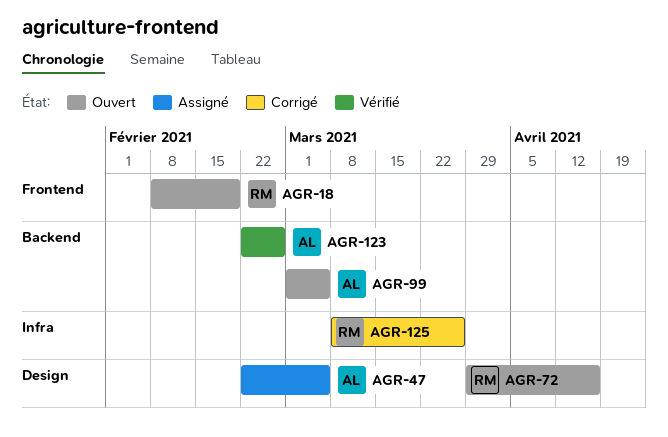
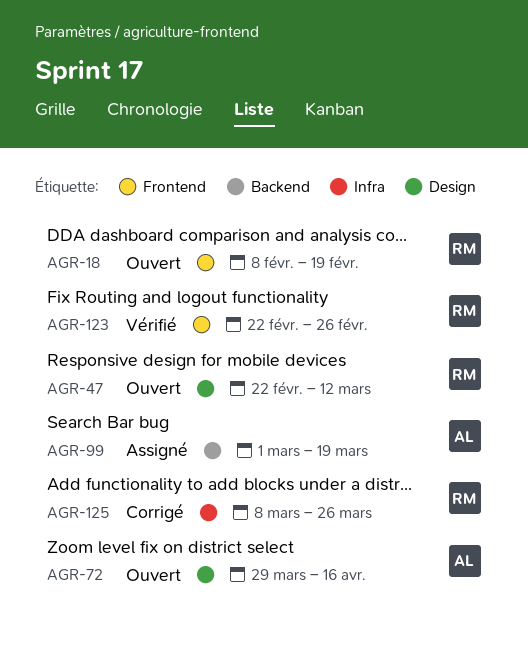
AGR-47, status: Assigné -> Ouvert
AGR-47, owner: AL -> RM
AGR-47, due: Mar 5 -> Mar 12
AGR-72, owner: RM -> AL
AGR-99, status: Ouvert -> Assigné
AGR-99, due: Mar 5 -> Mar 19
AGR-123, owner: AL -> RM
AGR-123, label: Backend -> Frontend

